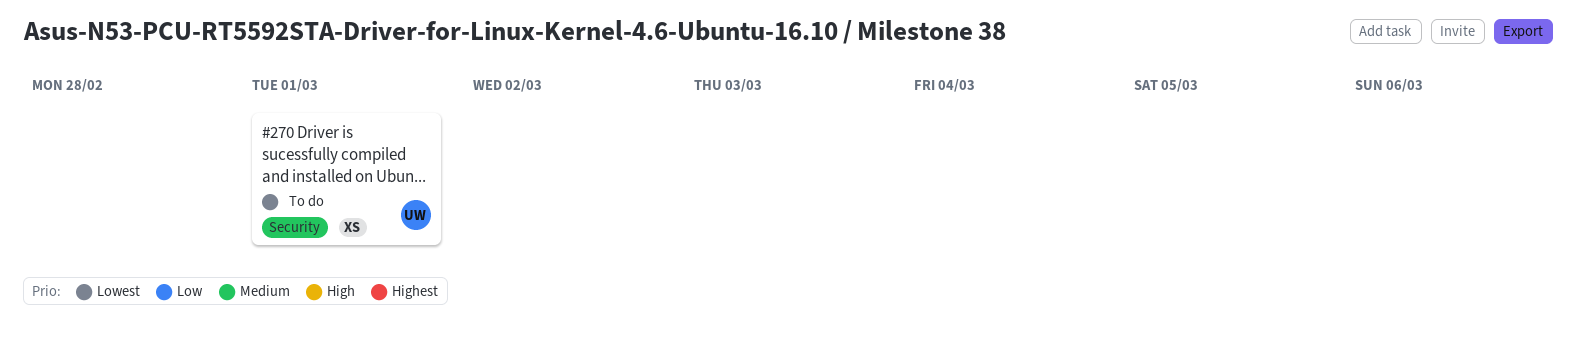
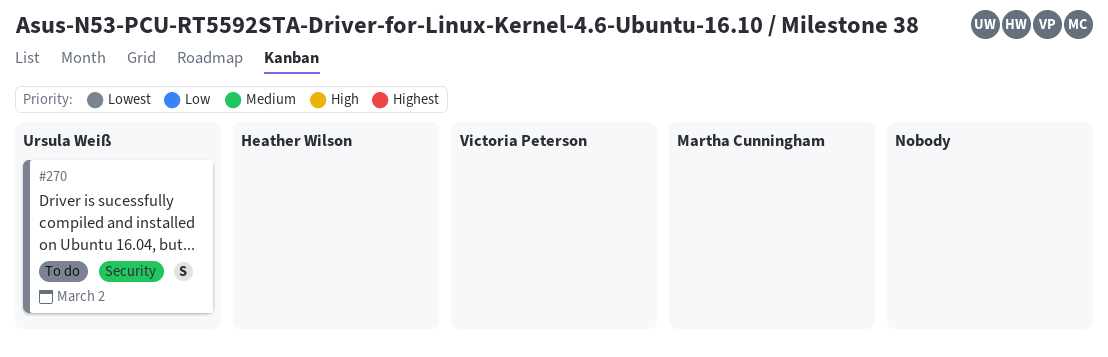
#270, estimate: XS -> S
#270, due: Mar 1 -> Mar 2

